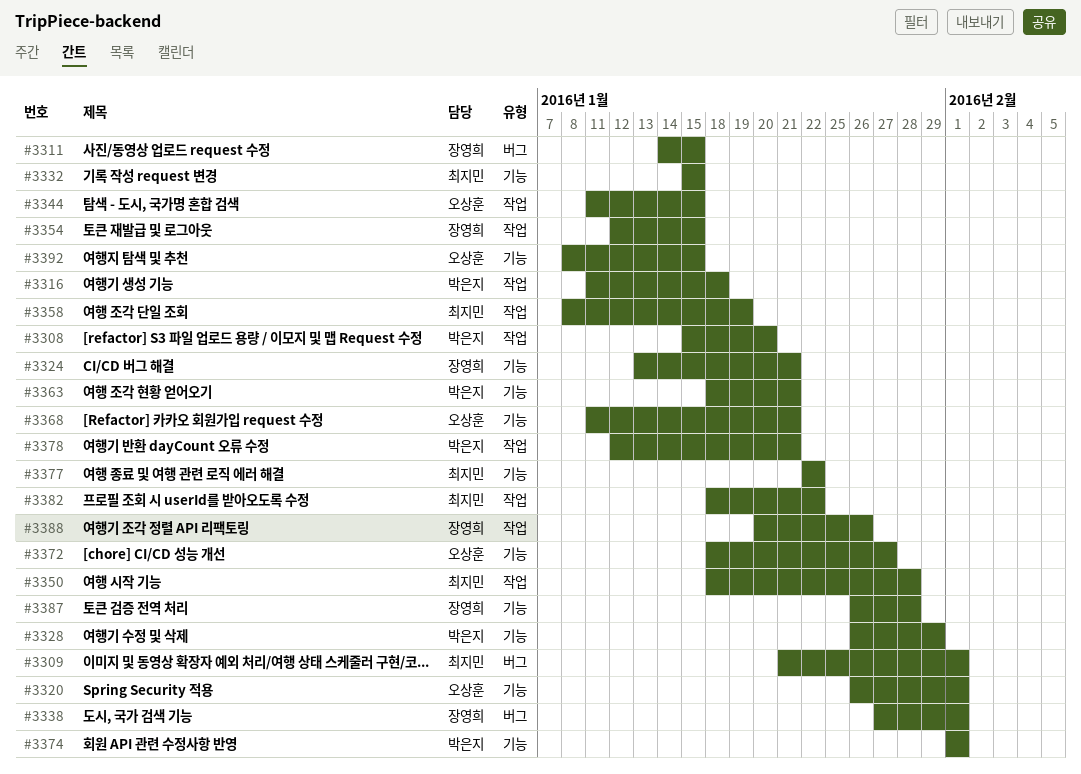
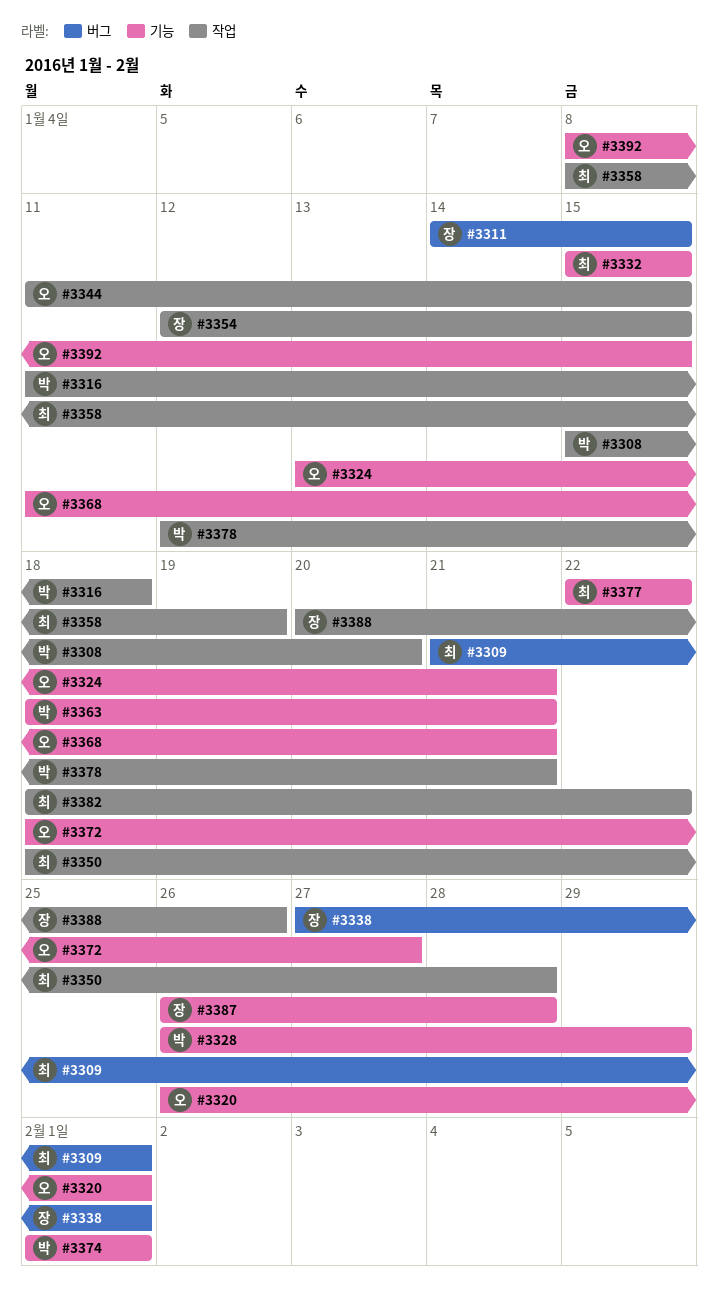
#3324, owner: 장영희 -> 오상훈

